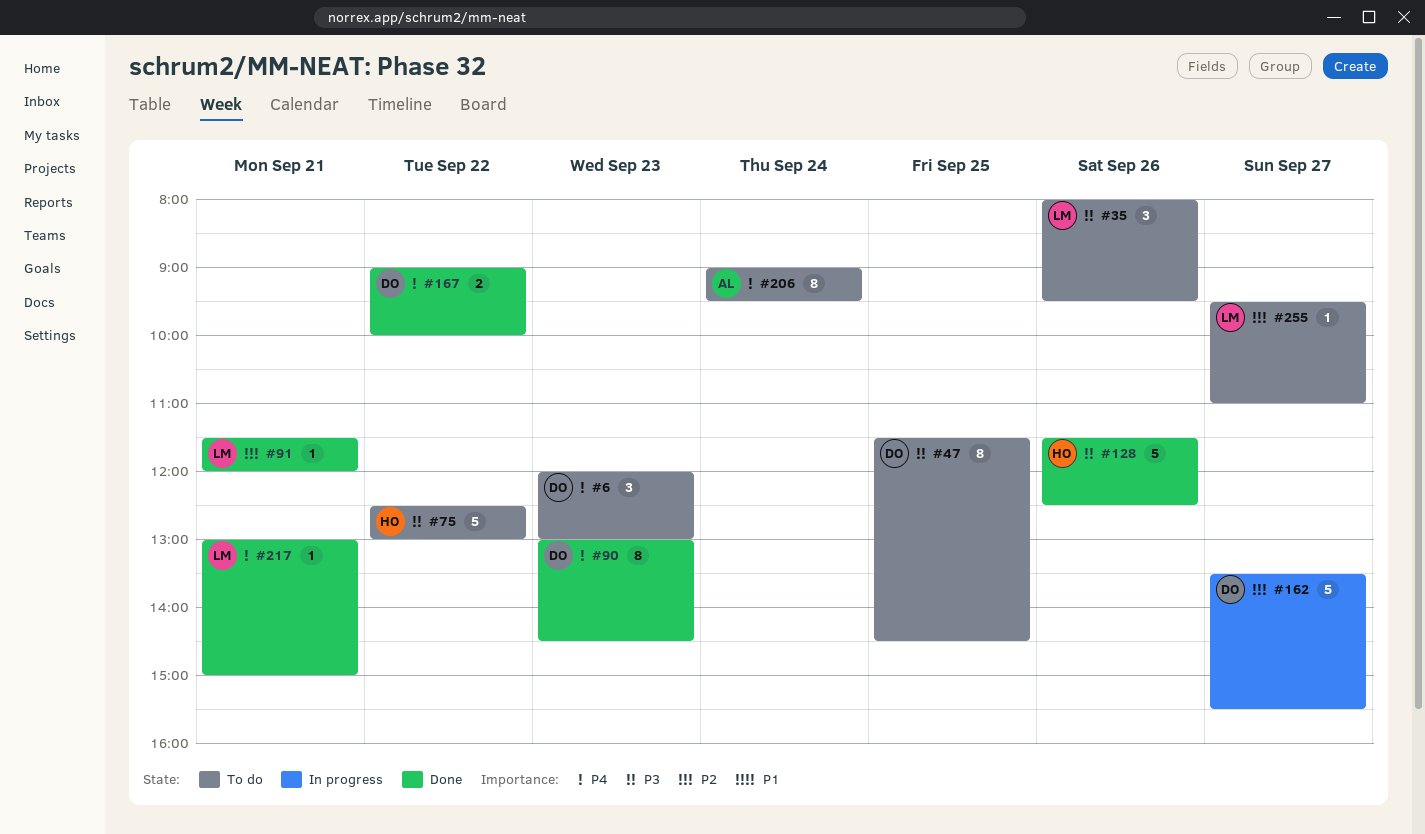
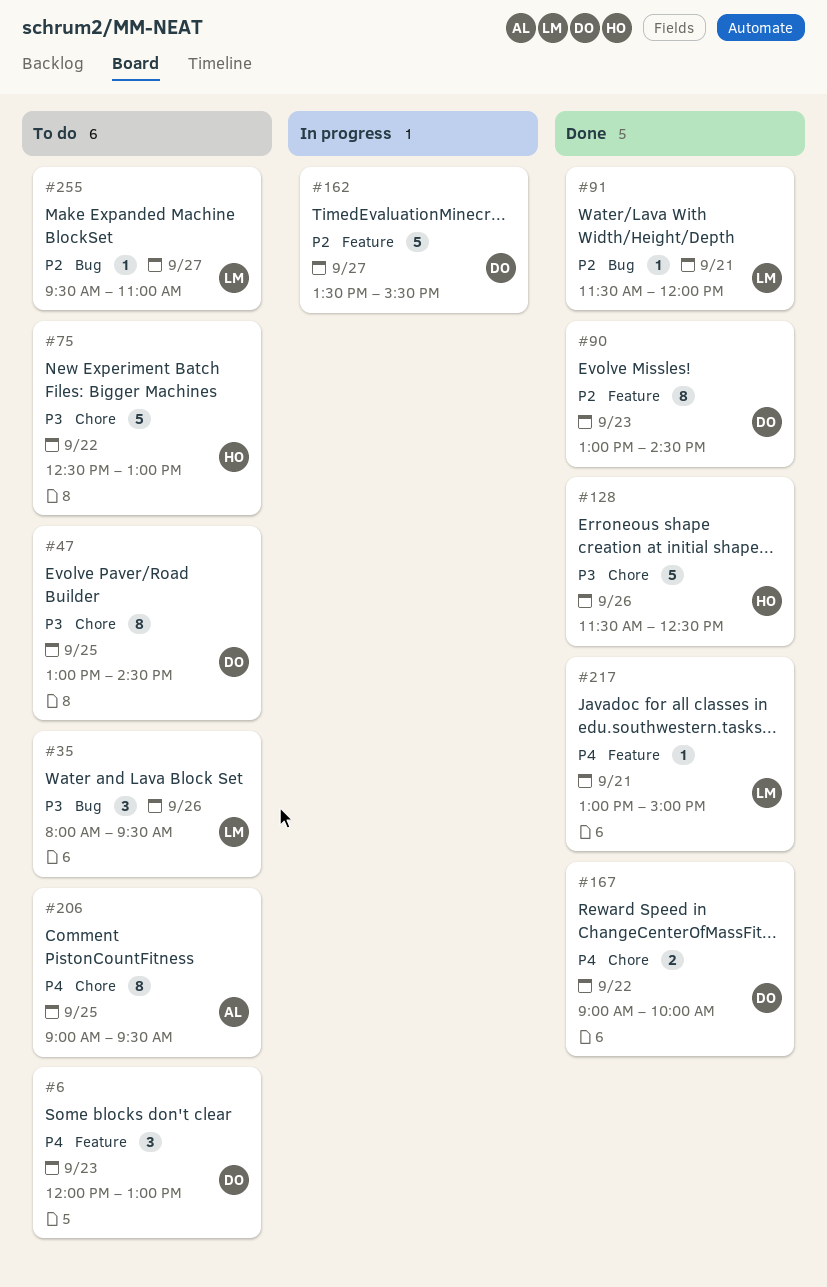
#47, begins: 11:30 -> 13:00
#90, priority: P4 -> P2
#206, day: Sep 24 -> Sep 25

